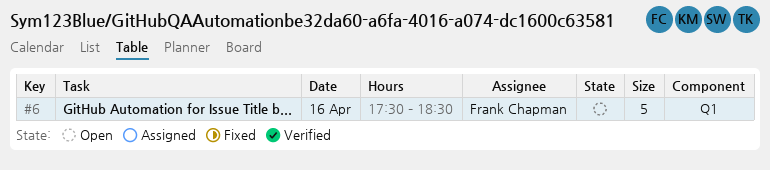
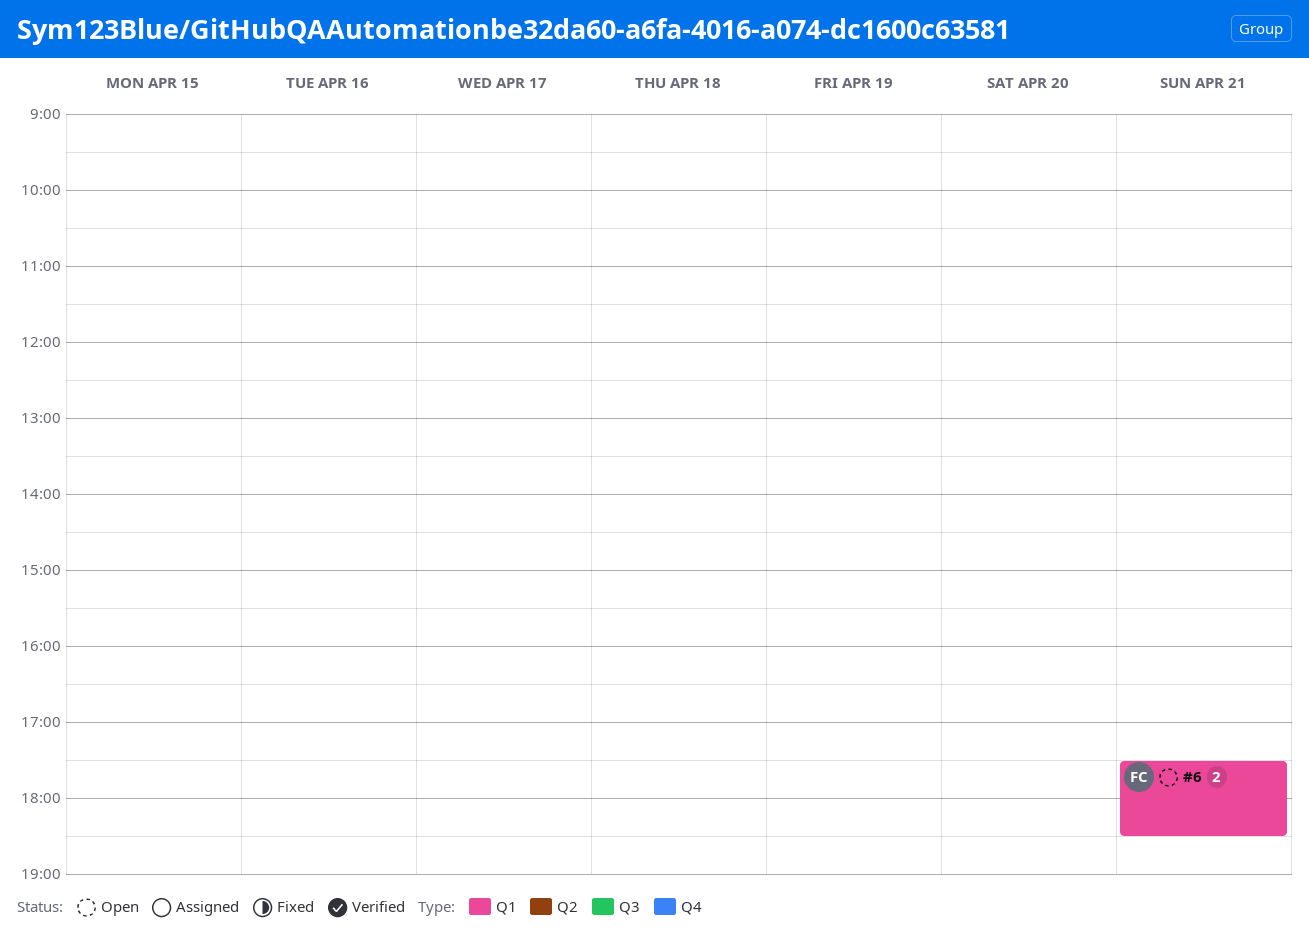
#6, estimate: 5 -> 2
#6, day: Apr 16 -> Apr 21

